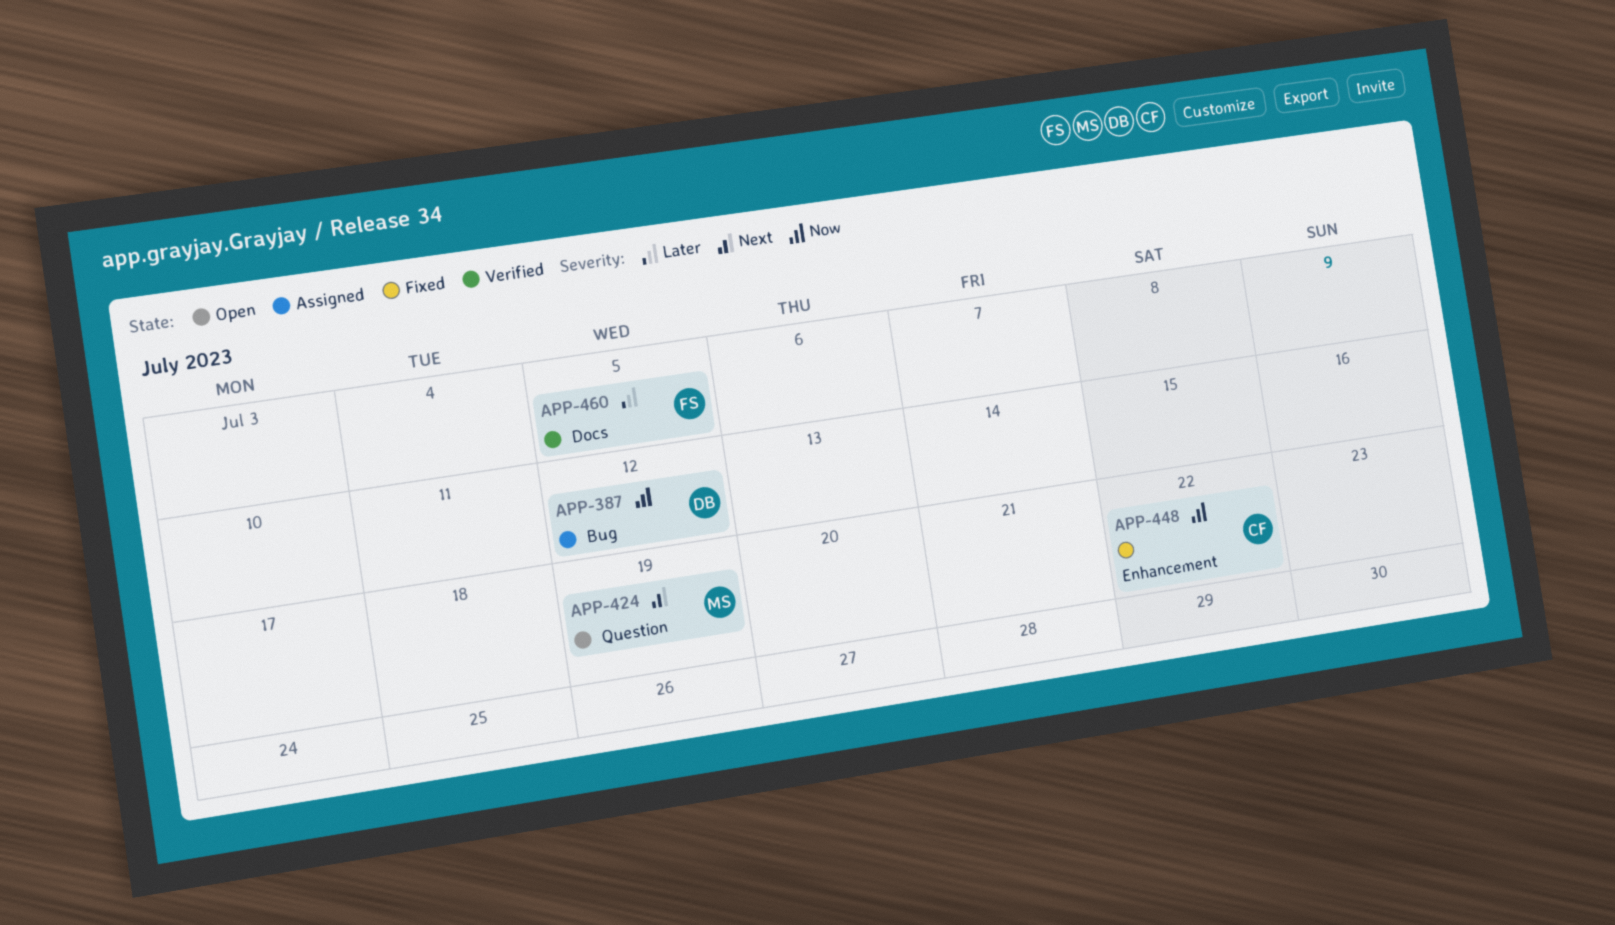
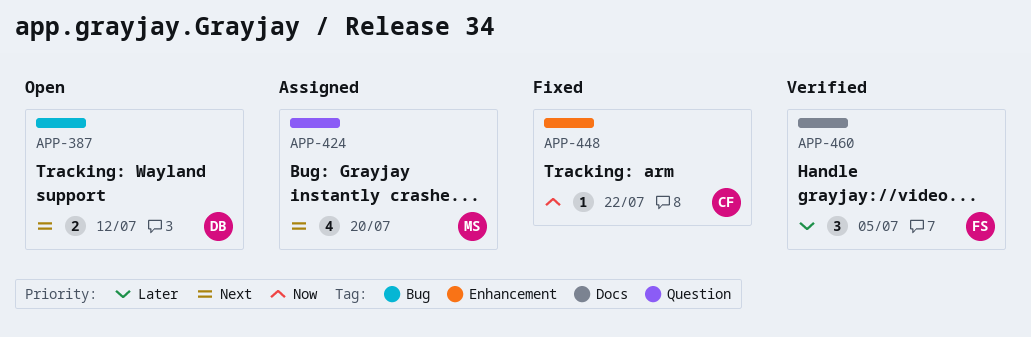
APP-387, status: Assigned -> Open
APP-387, priority: Now -> Next
APP-424, status: Open -> Assigned
APP-424, due: Jul 19 -> Jul 20

